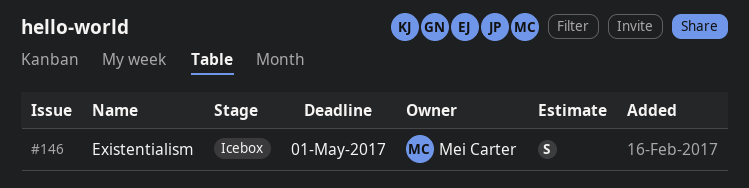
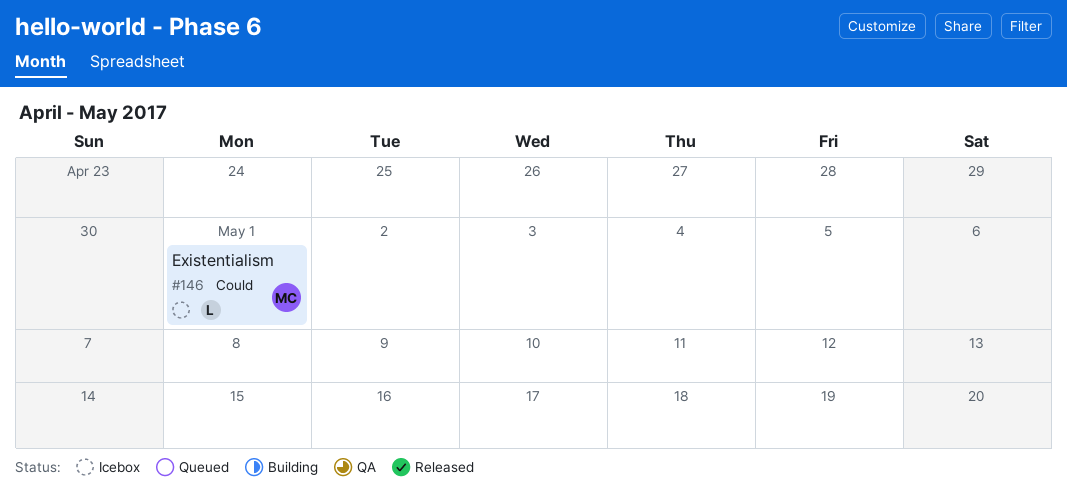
#146, estimate: S -> L

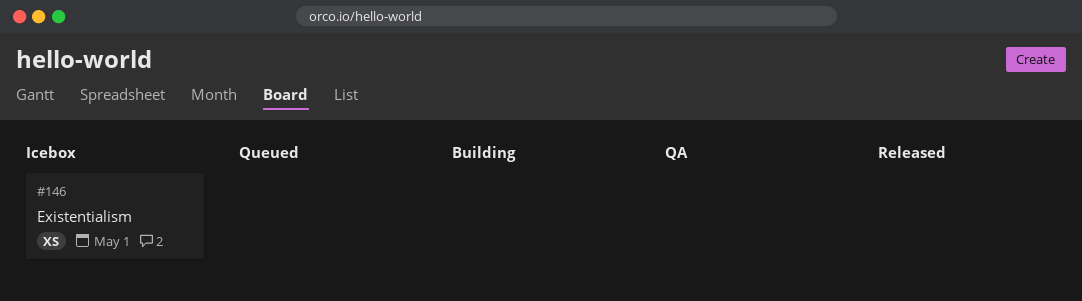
#146, estimate: L -> XS

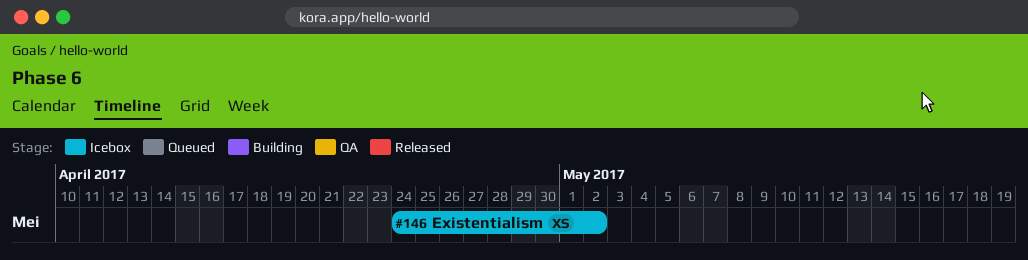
#146, due: May 1 -> May 2

